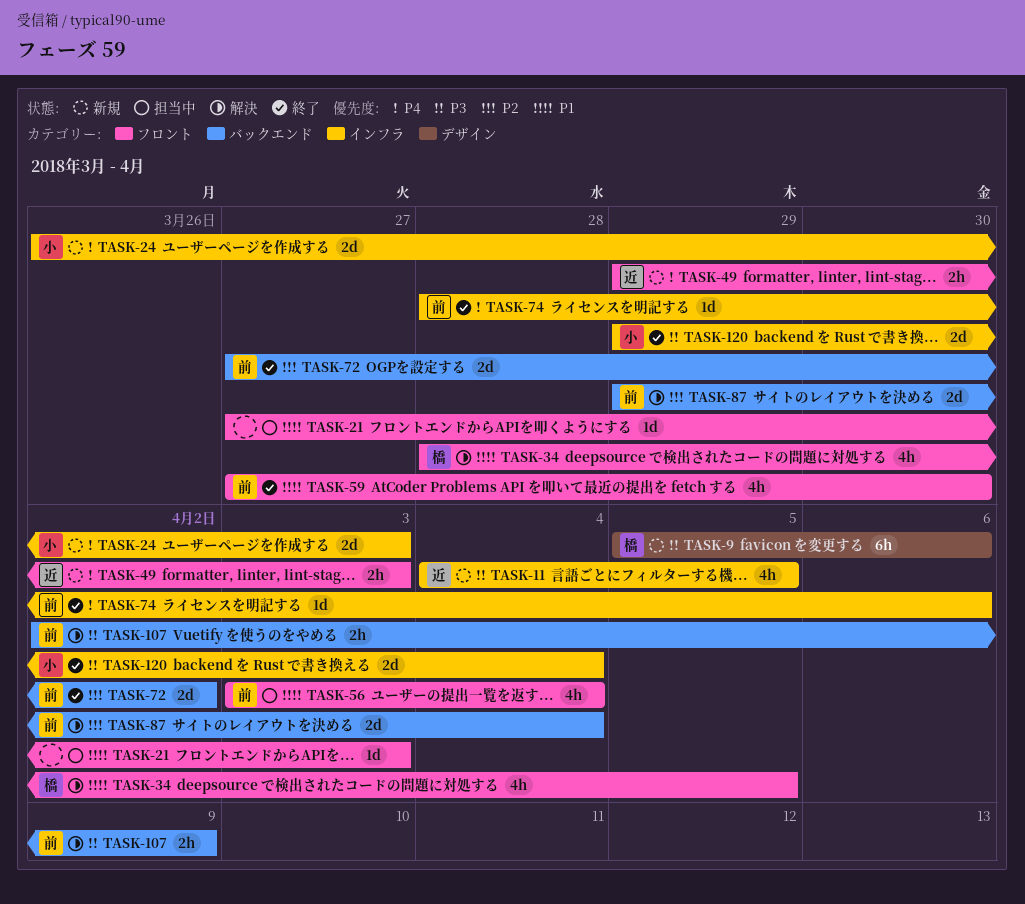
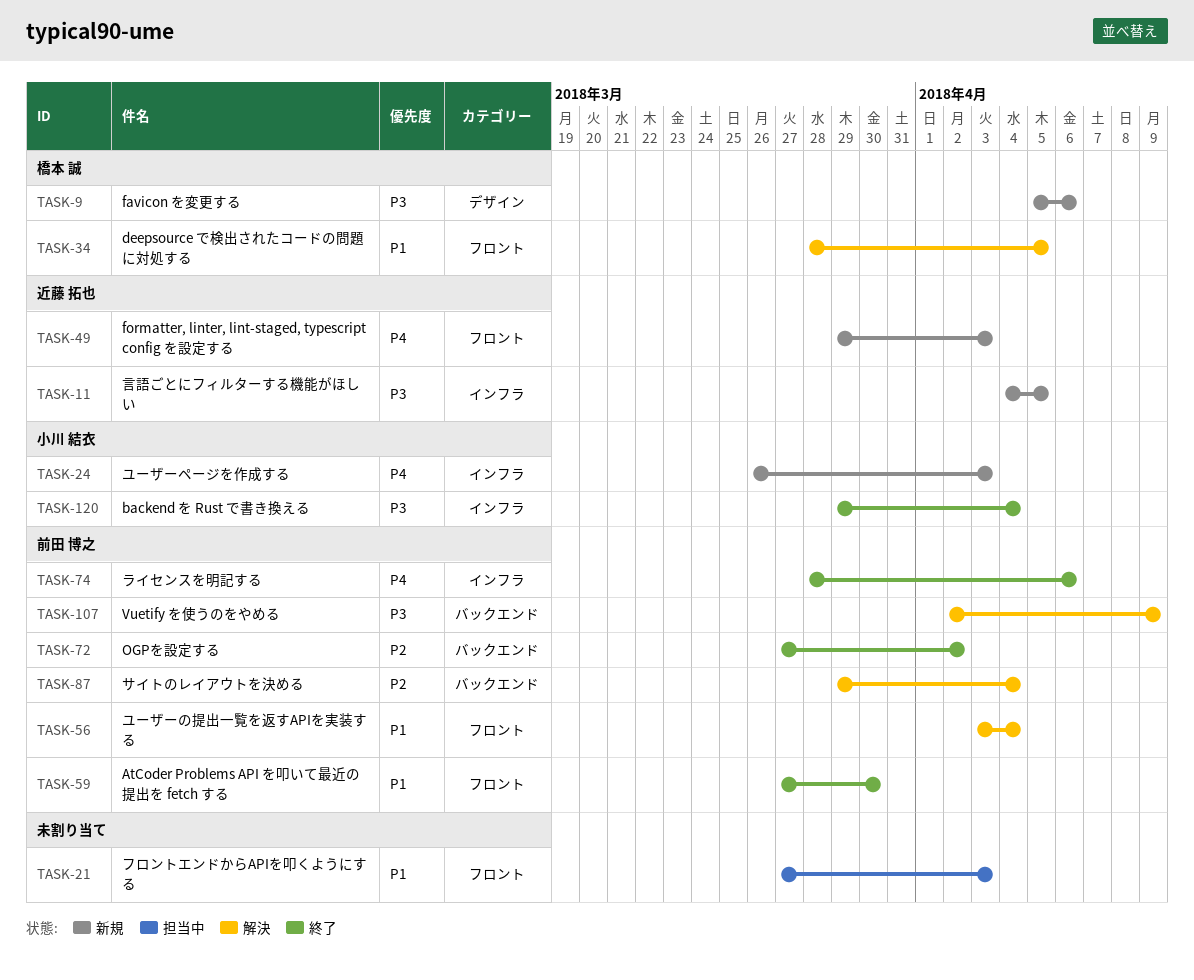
TASK-56, status: 担当中 -> 解決

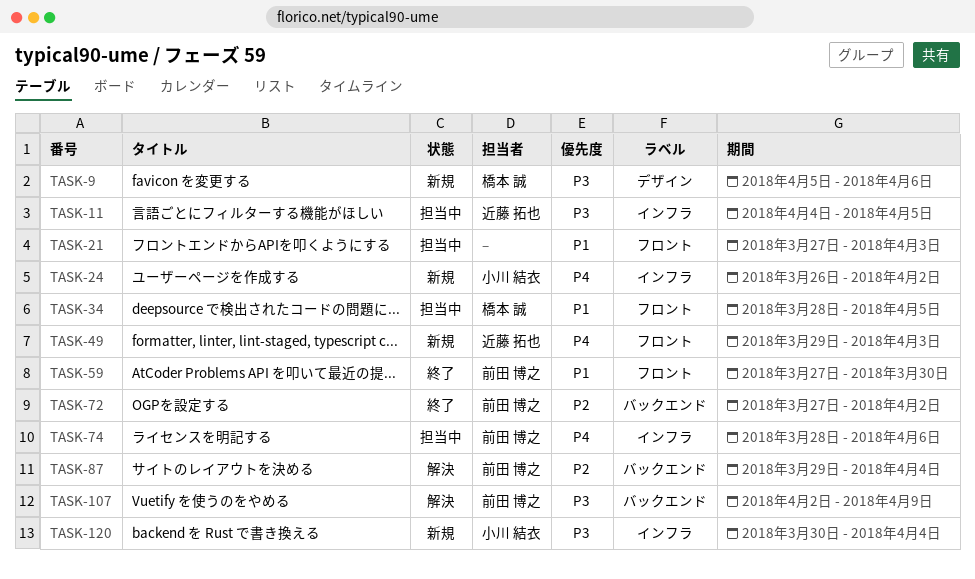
TASK-11, status: 新規 -> 担当中
TASK-24, due: Apr 3 -> Apr 2
TASK-34, status: 解決 -> 担当中
TASK-56: present -> none
TASK-74, status: 終了 -> 担当中
TASK-120, status: 終了 -> 新規
TASK-120, start: Mar 29 -> Mar 30

